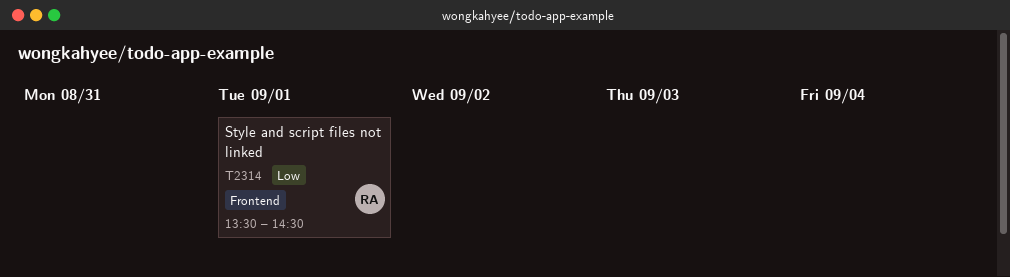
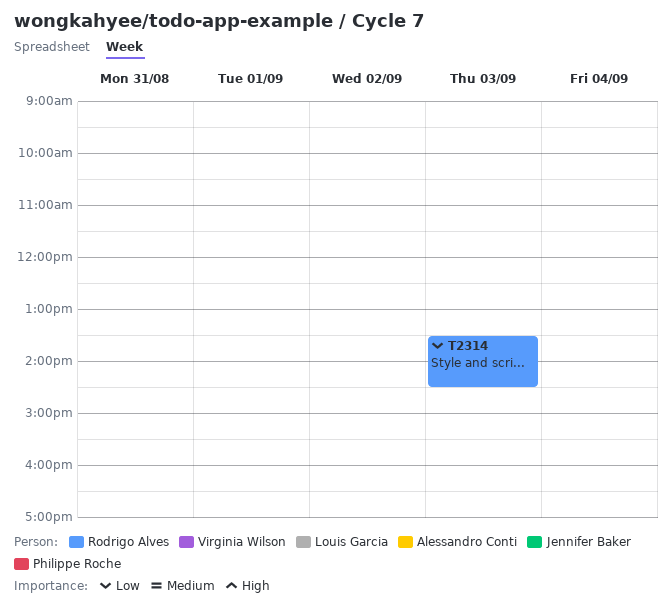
T2314, day: Sep 1 -> Sep 3

